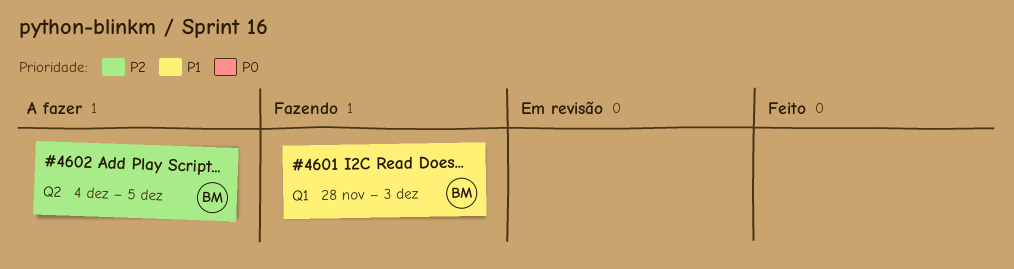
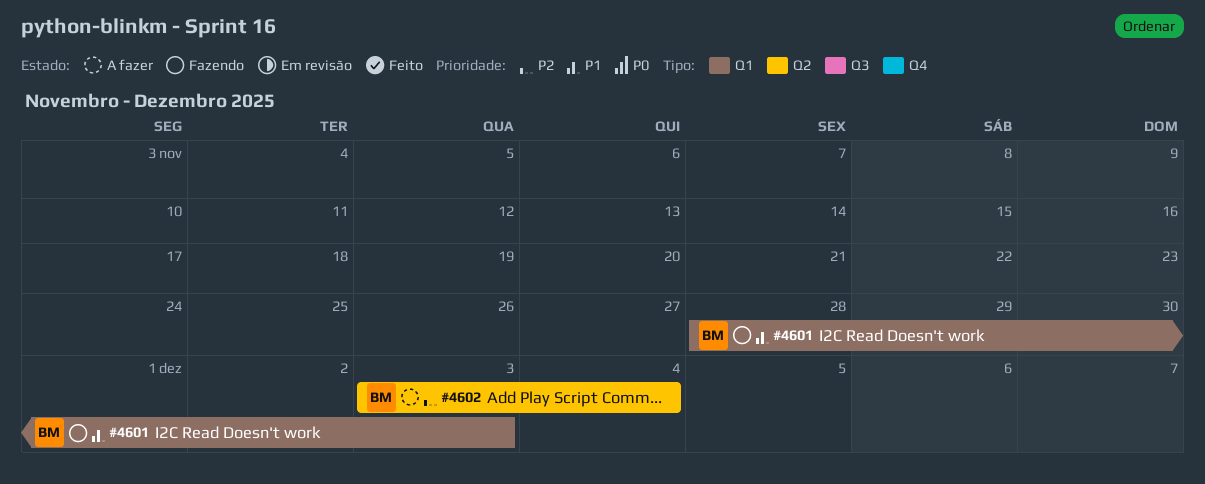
#4602, start: Dec 4 -> Dec 3
#4602, due: Dec 5 -> Dec 4

